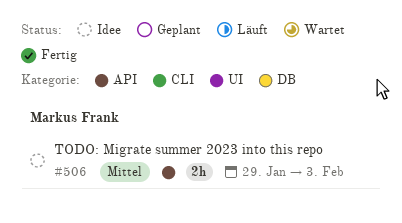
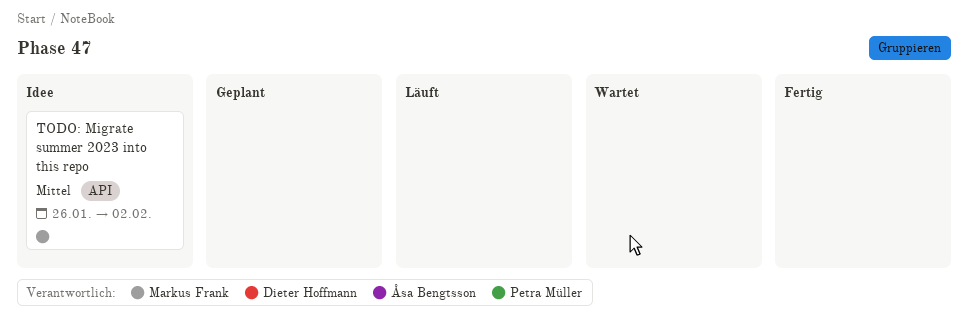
TODO: Migrate summer 2023 into this repo, start: Jan 29 -> Jan 26
TODO: Migrate summer 2023 into this repo, due: Feb 3 -> Feb 2

